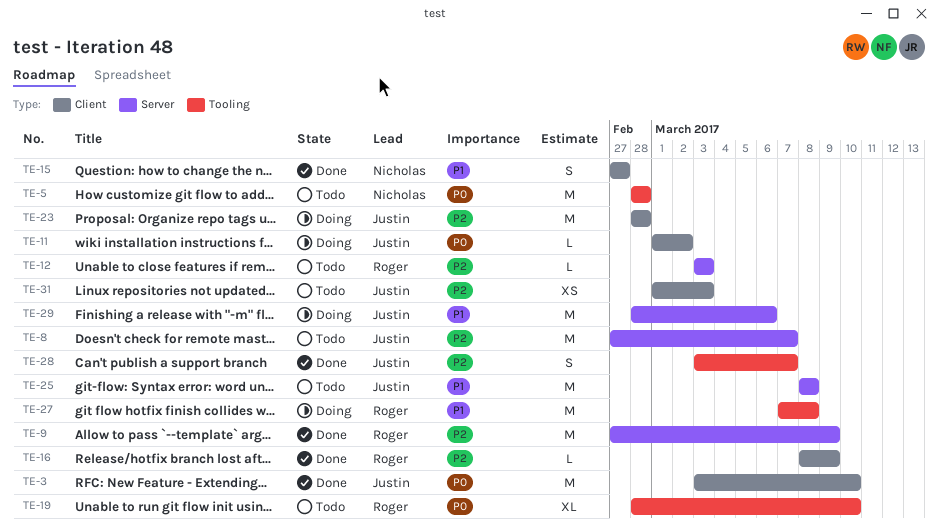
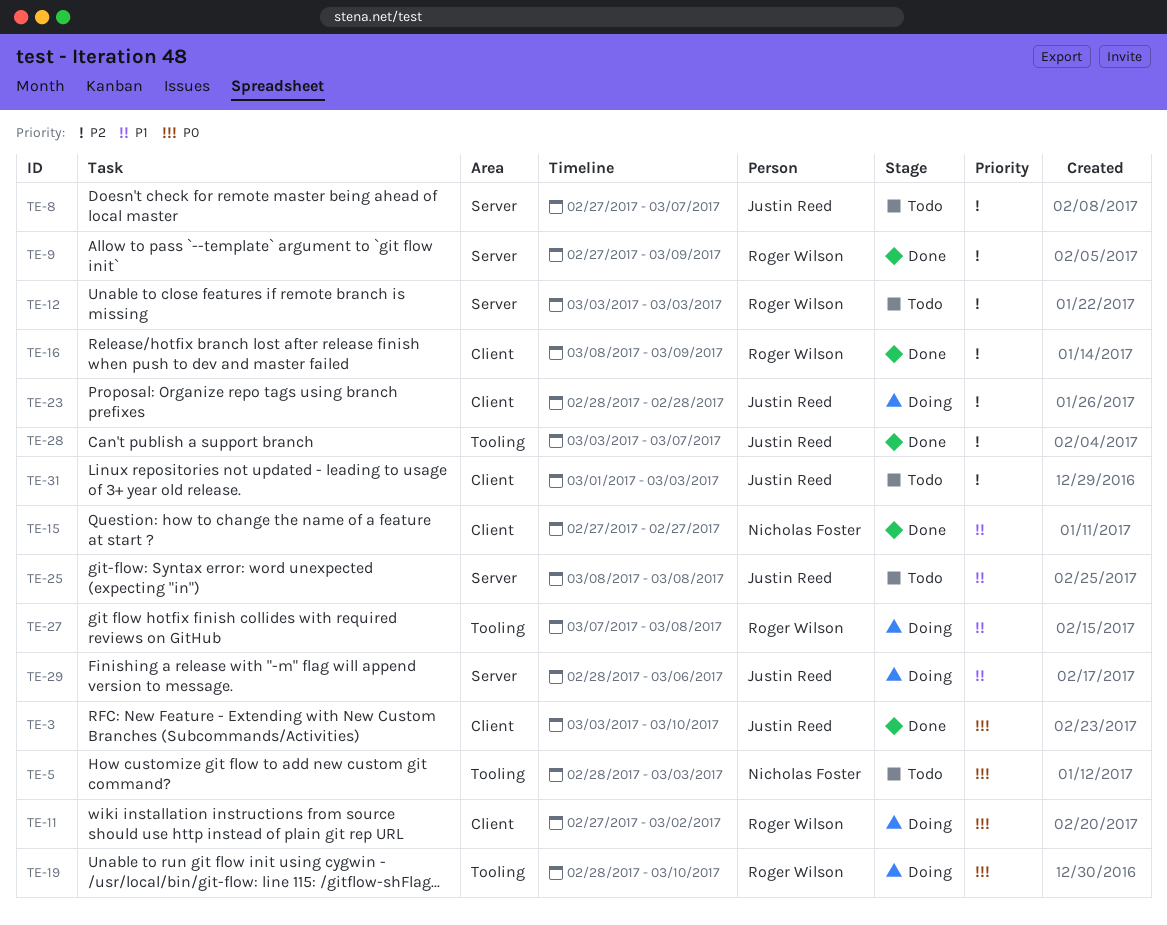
TE-5, due: Feb 28 -> Mar 3
TE-11, owner: Justin Reed -> Roger Wilson
TE-11, start: Mar 1 -> Feb 27
TE-19, status: Todo -> Doing

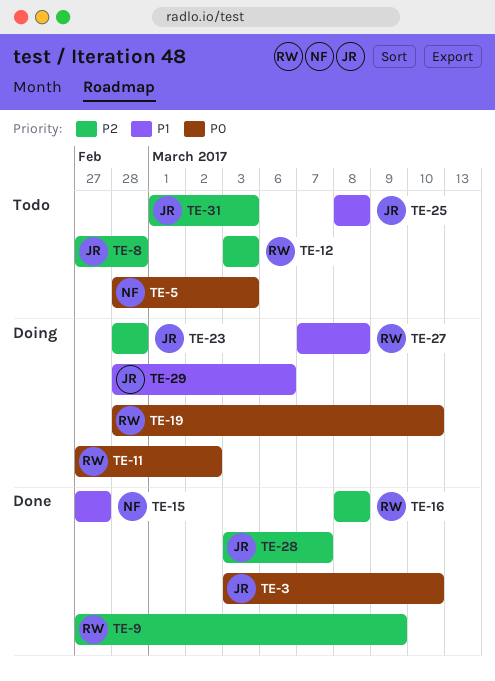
TE-8, due: Mar 7 -> Feb 28
TE-16, due: Mar 9 -> Mar 8

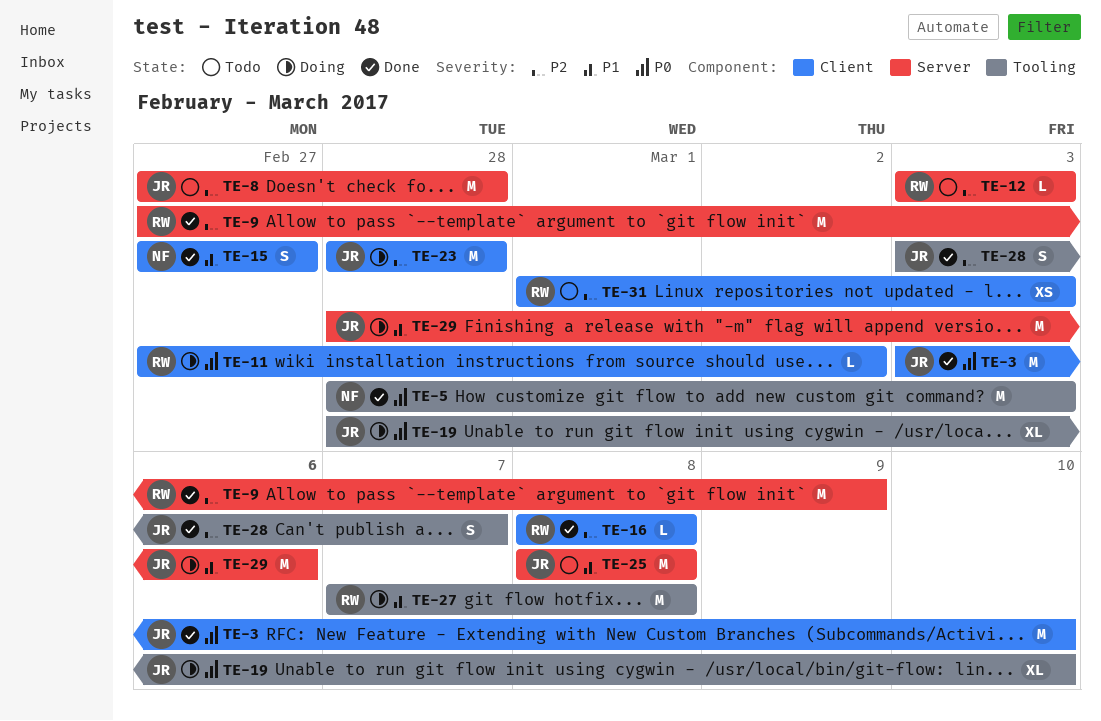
TE-5, status: Todo -> Done
TE-19, owner: RW -> JR
TE-31, owner: JR -> RW

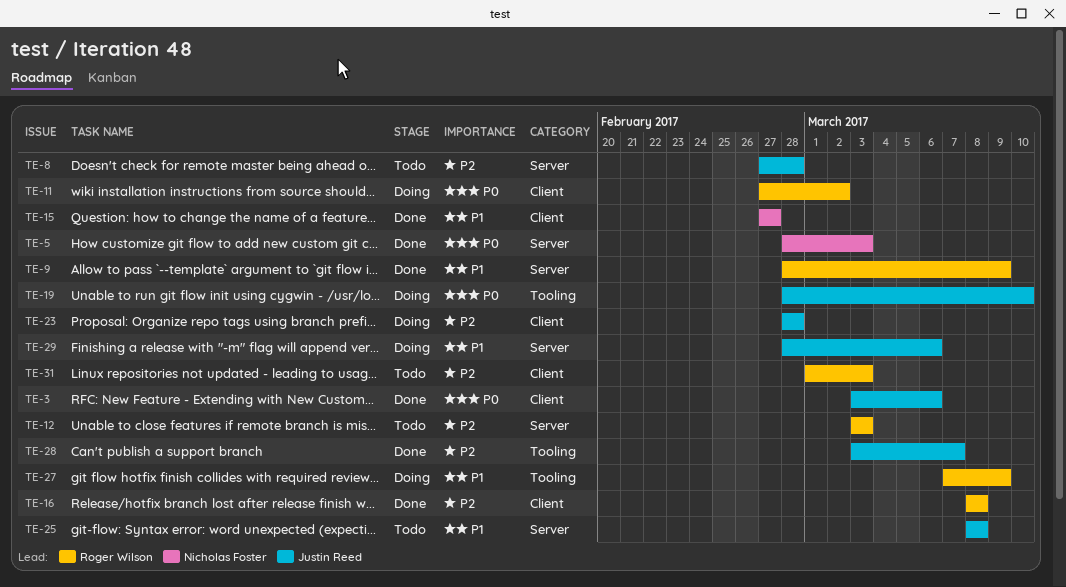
TE-3, due: Mar 10 -> Mar 6
TE-5, label: Tooling -> Server
TE-9, priority: P2 -> P1
TE-9, start: Feb 27 -> Feb 28
TE-27, due: Mar 8 -> Mar 9

